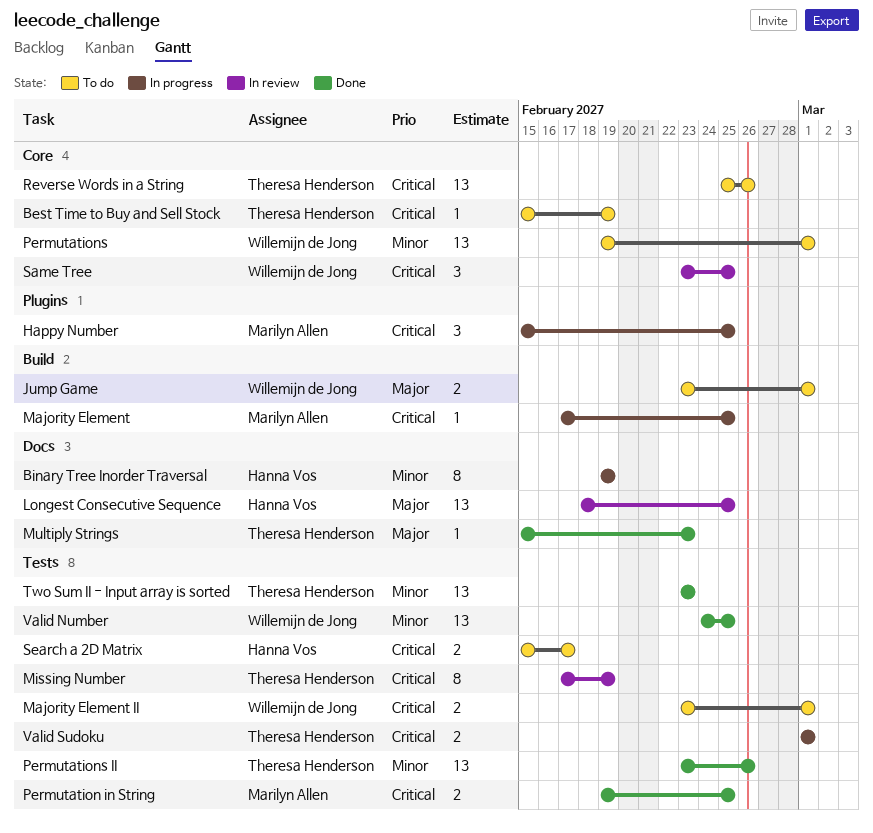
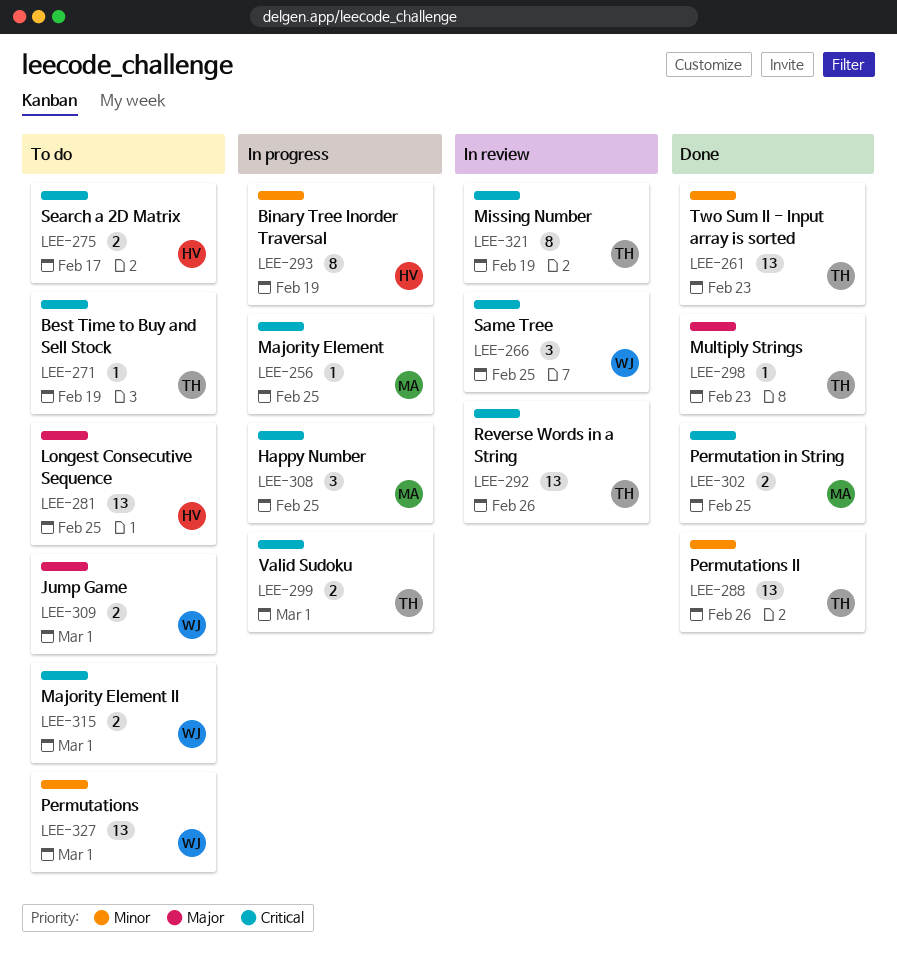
Longest Consecutive Sequence, status: In review -> To do
Reverse Words in a String, status: To do -> In review
Valid Number: present -> none

